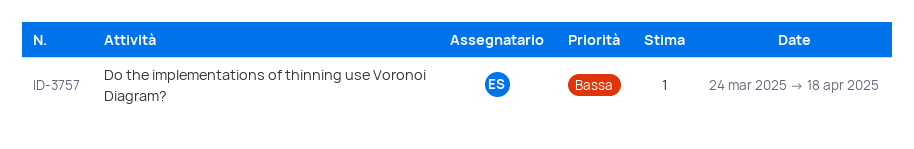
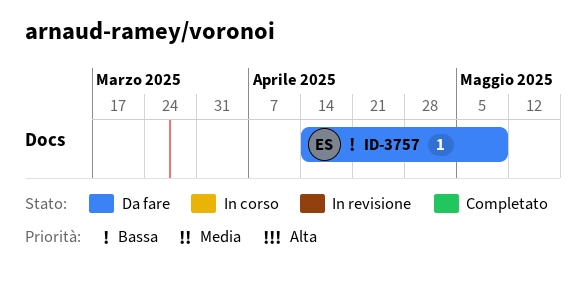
ID-3757, start: Mar 24 -> Apr 14
ID-3757, due: Apr 18 -> May 9

